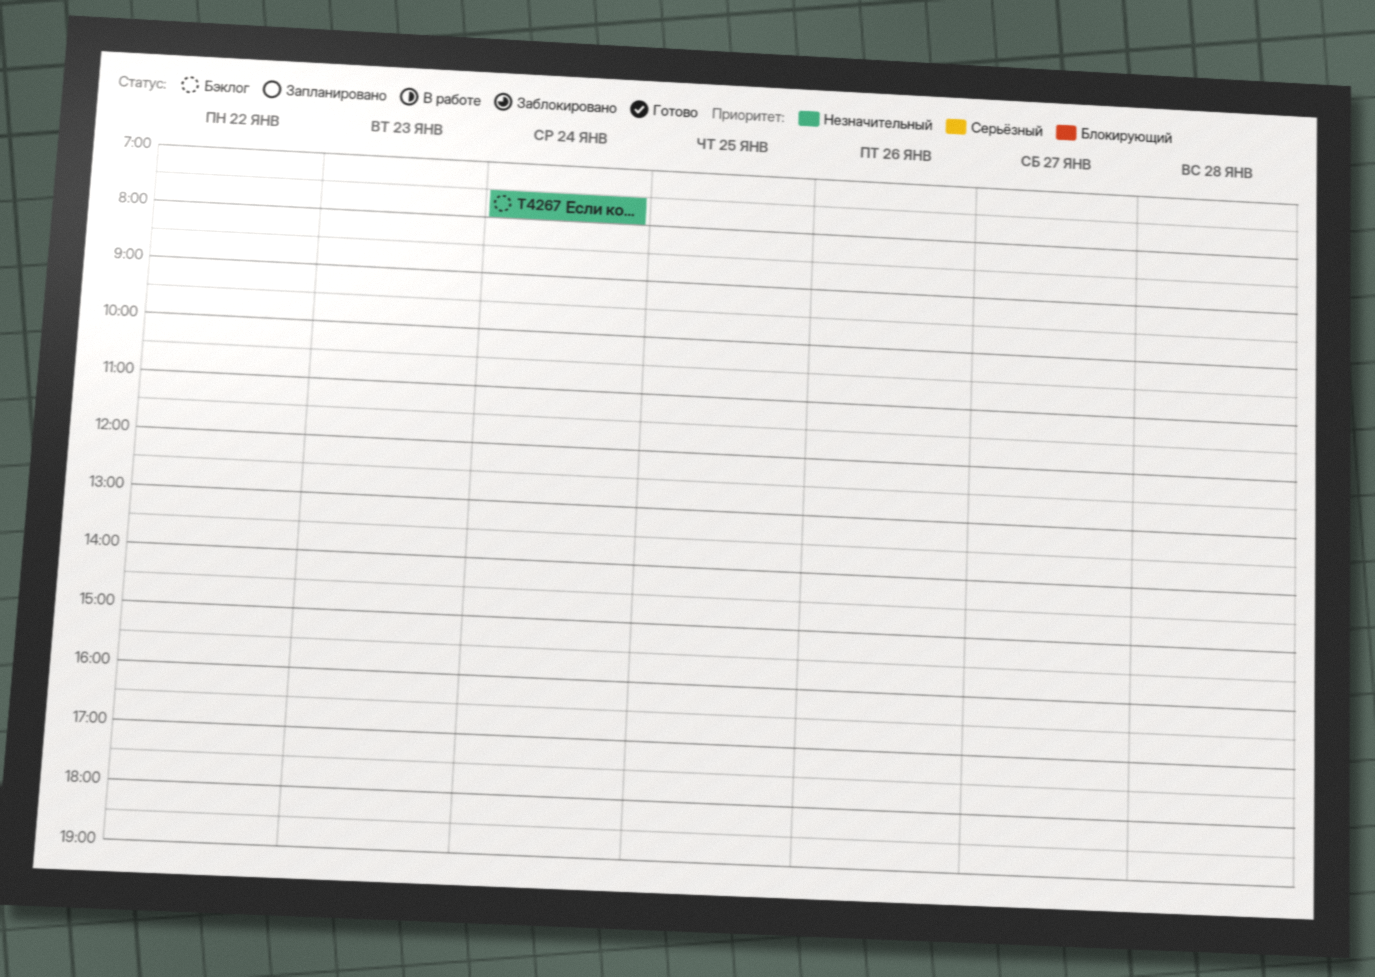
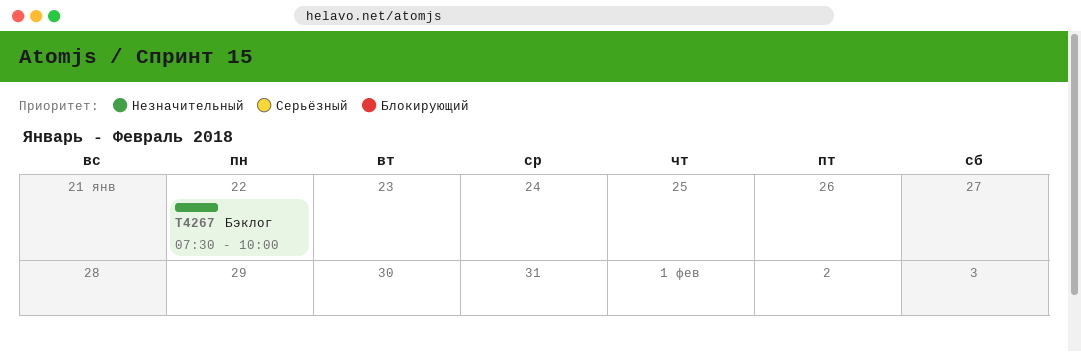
T4267, day: Jan 24 -> Jan 22
T4267, ends: 08:00 -> 10:00

